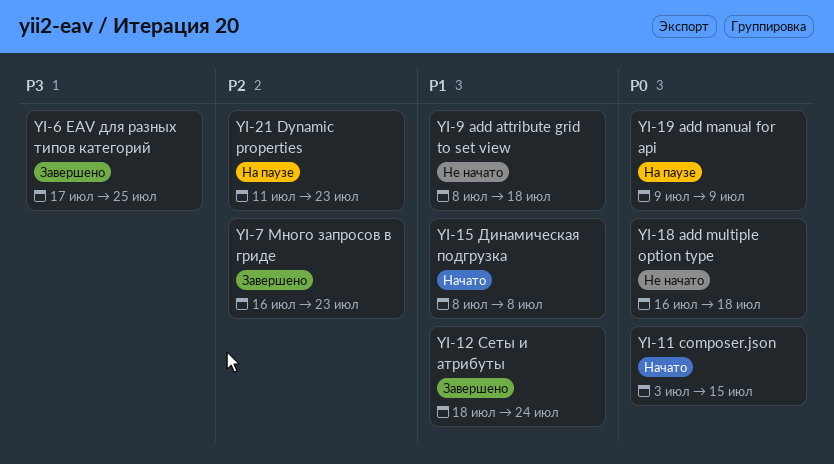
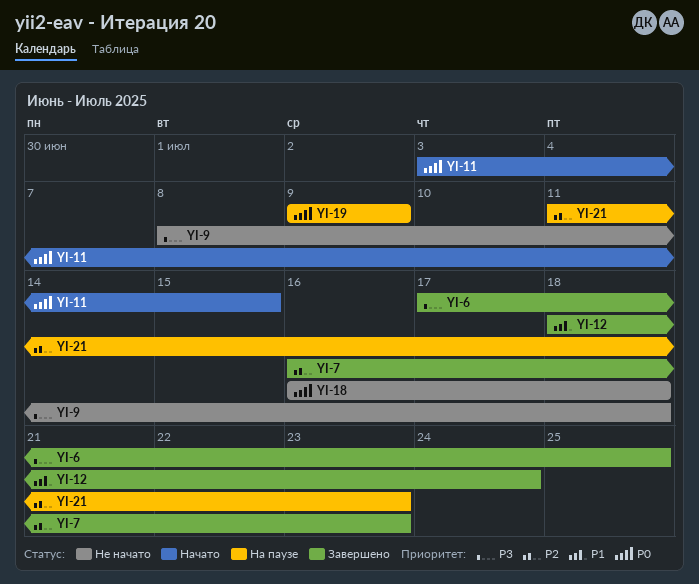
YI-9, priority: P1 -> P3
YI-15: present -> none

